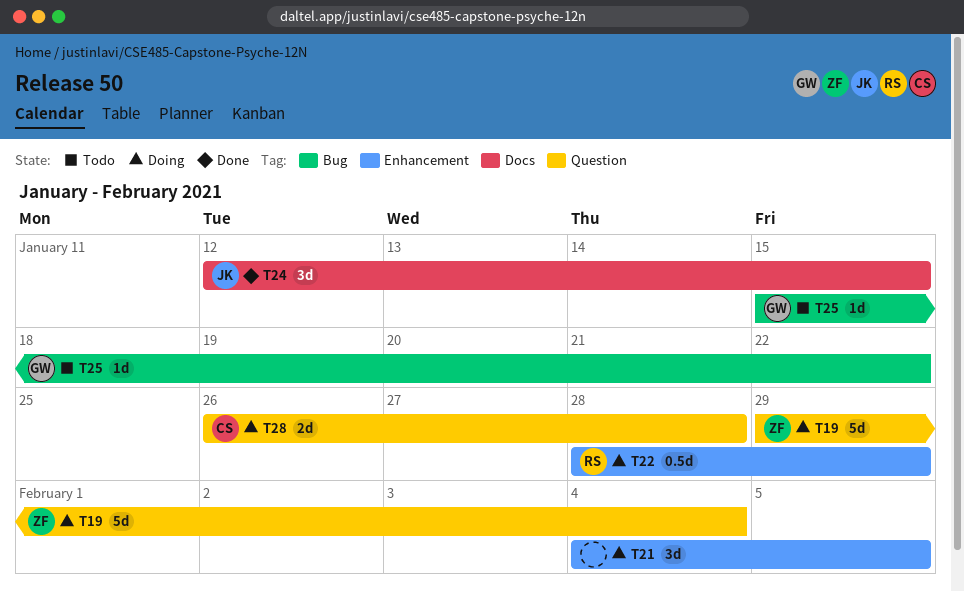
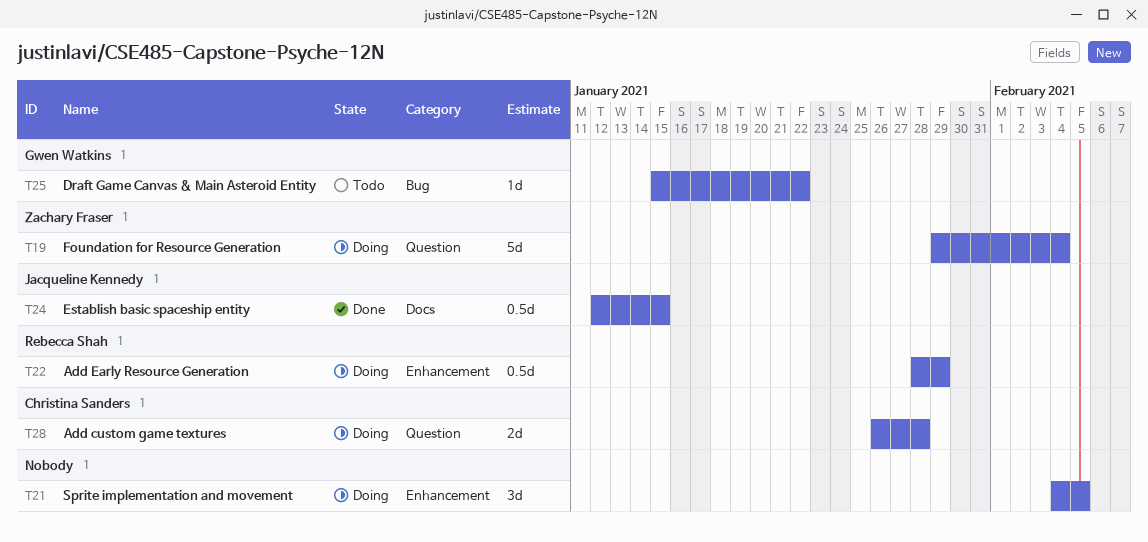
T24, estimate: 3d -> 0.5d

